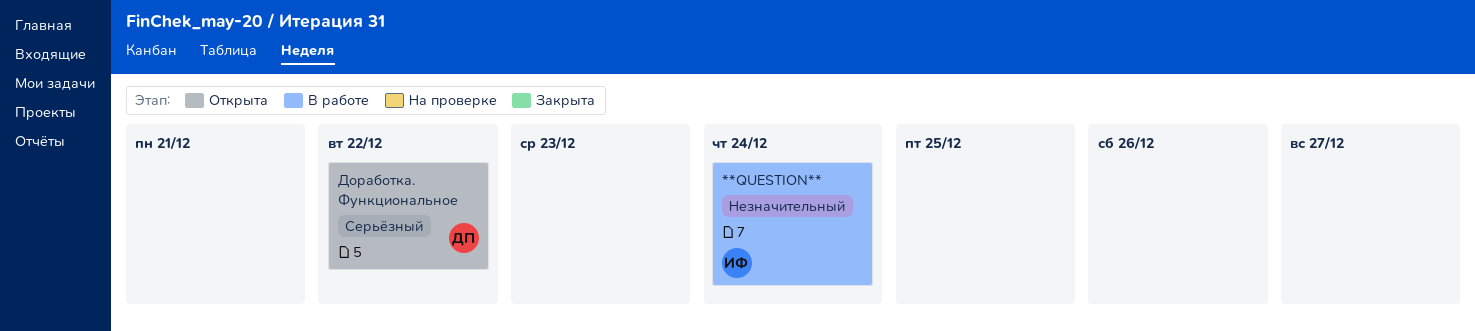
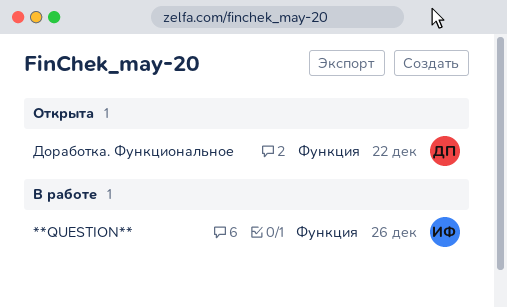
**QUESTION**, due: Dec 24 -> Dec 26

